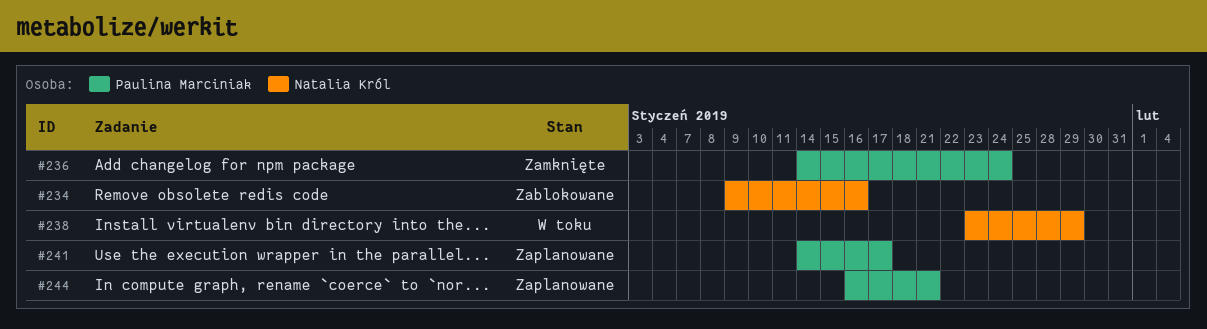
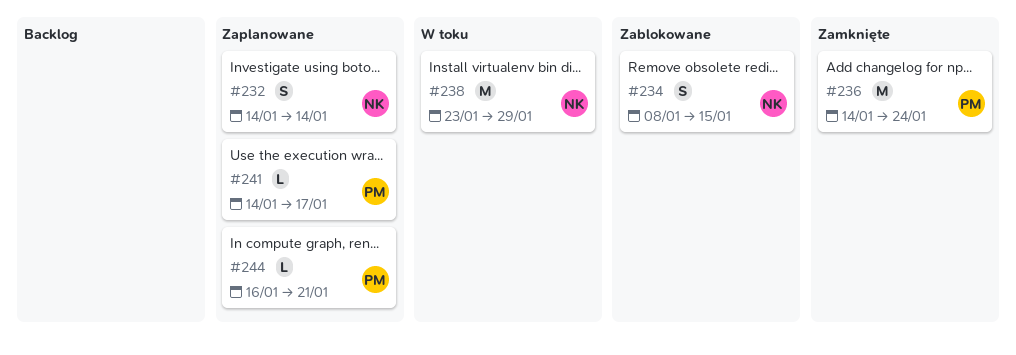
#232: none -> present
#234, start: Jan 9 -> Jan 8
#234, due: Jan 16 -> Jan 15

